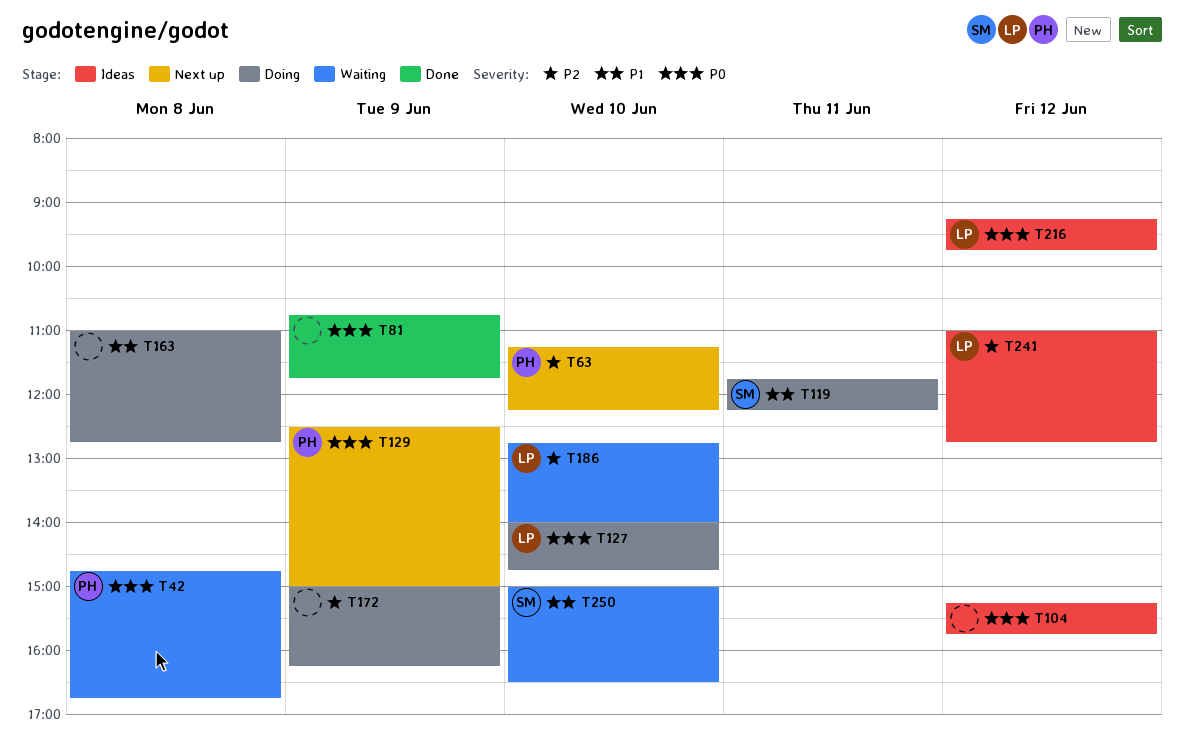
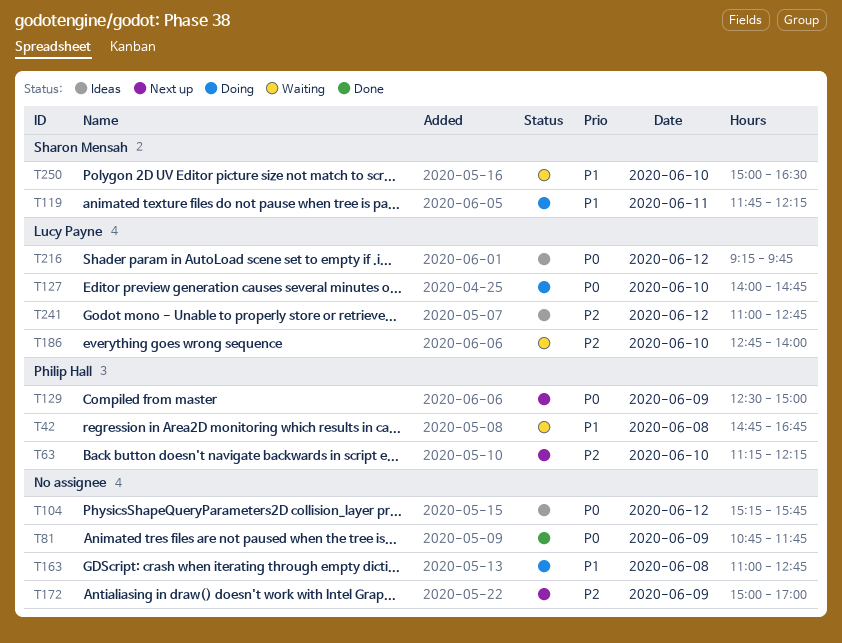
T42, priority: P0 -> P1
T172, status: Doing -> Next up
T172, ends: 16:15 -> 17:00

